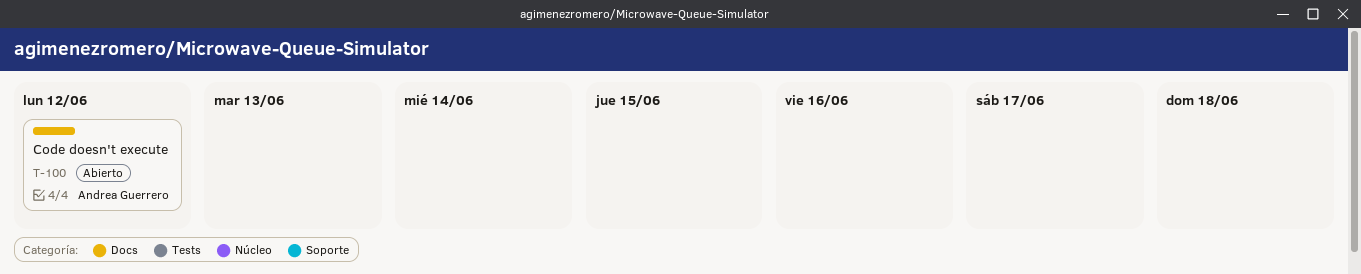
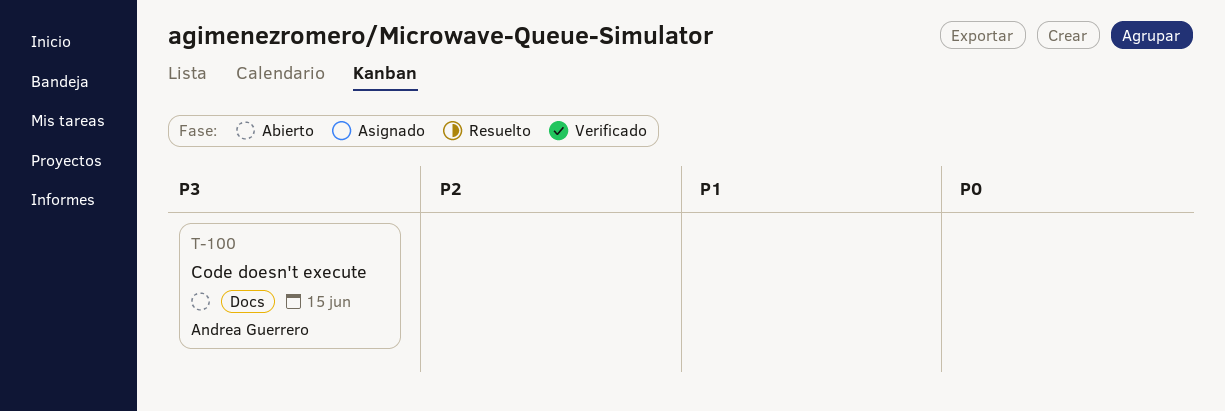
T-100, due: Jun 12 -> Jun 15

